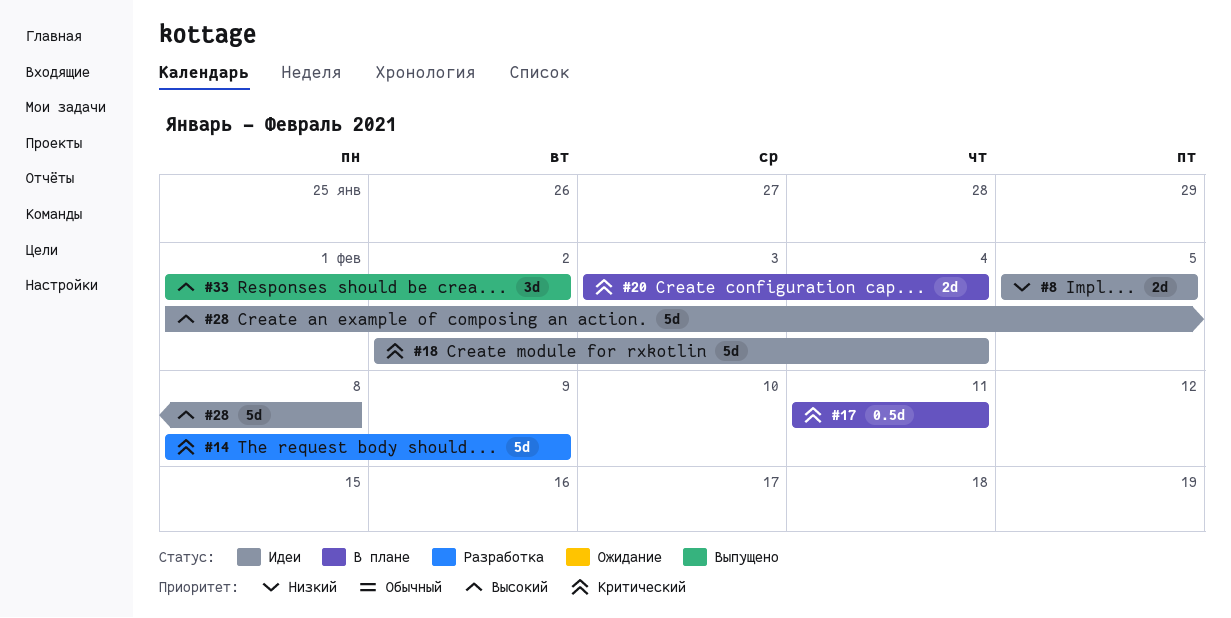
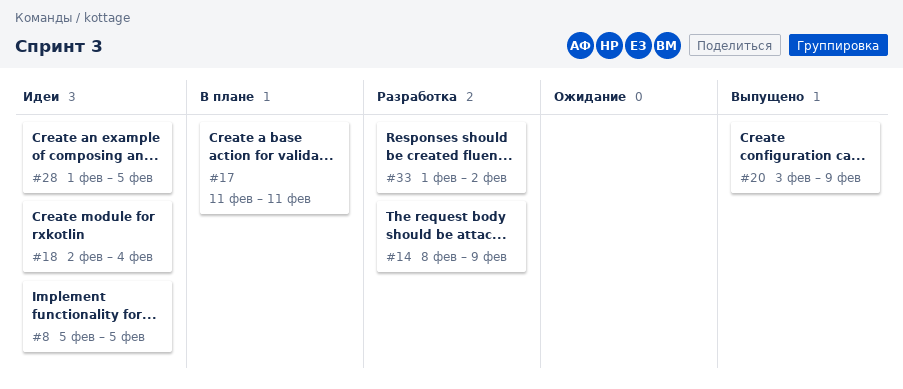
#20, status: В плане -> Выпущено
#20, due: Feb 4 -> Feb 9
#28, due: Feb 8 -> Feb 5
#33, status: Выпущено -> Разработка

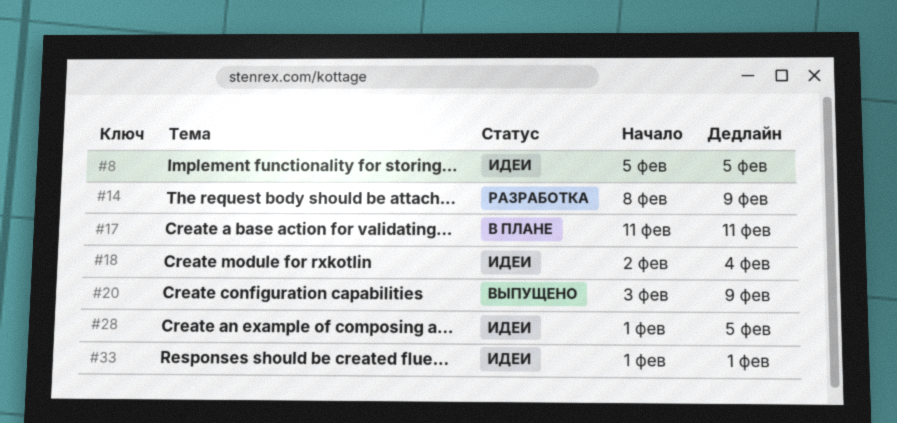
#33, status: Разработка -> Идеи
#33, due: Feb 2 -> Feb 1

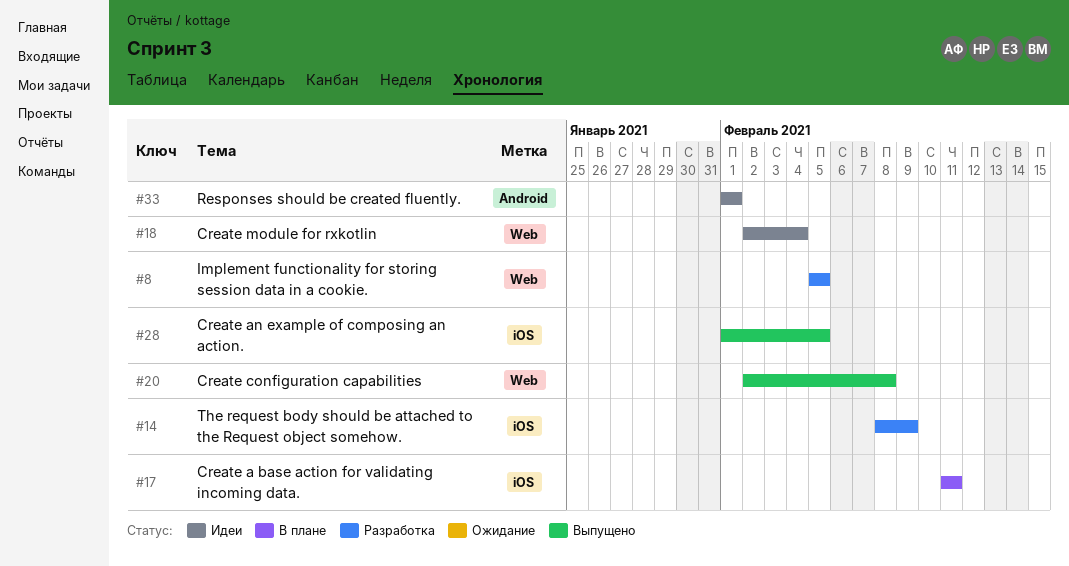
#8, status: Идеи -> Разработка
#20, start: Feb 3 -> Feb 2
#20, due: Feb 9 -> Feb 8
#28, status: Идеи -> Выпущено

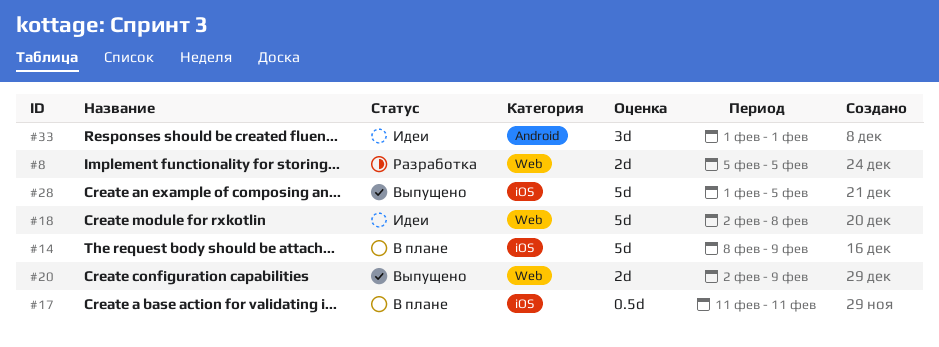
#14, status: Разработка -> В плане
#18, due: Feb 4 -> Feb 8
#20, due: Feb 8 -> Feb 9

